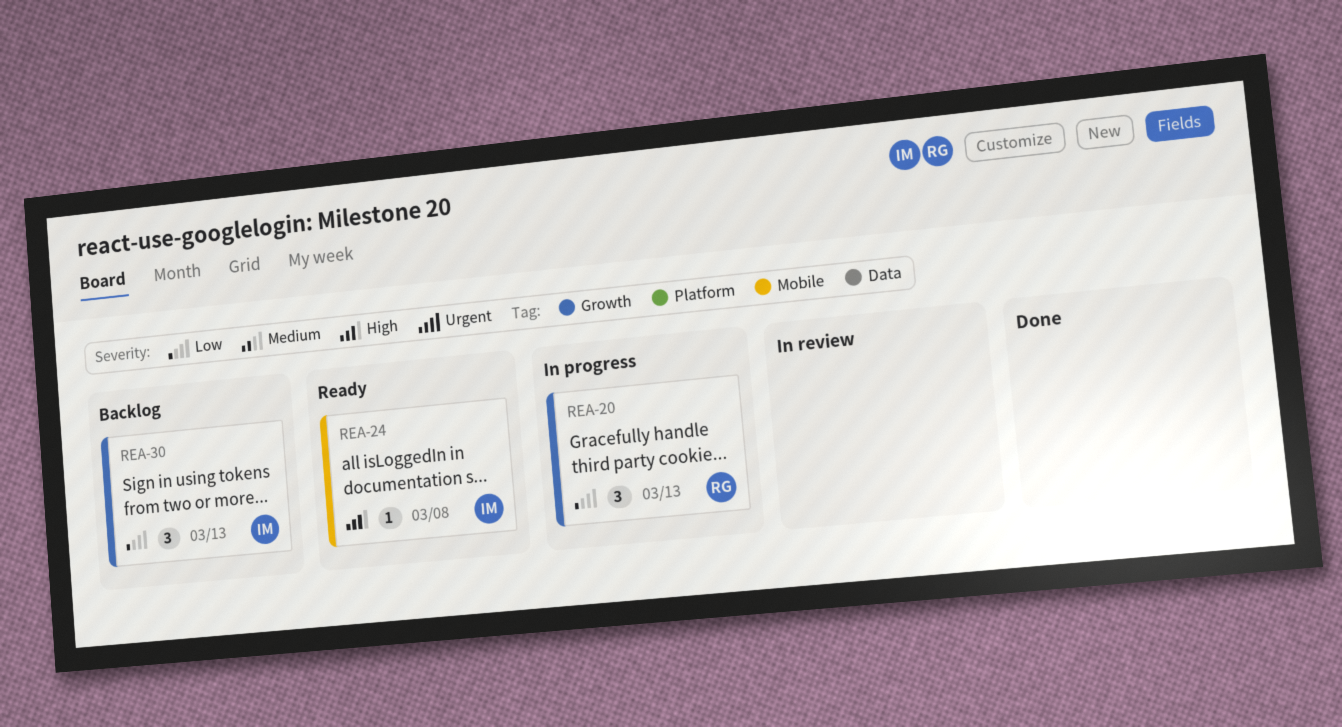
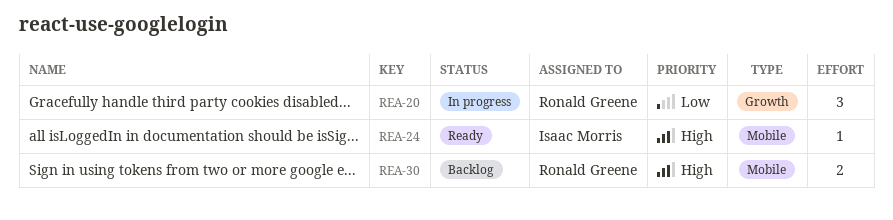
REA-30, owner: Isaac Morris -> Ronald Greene
REA-30, priority: Low -> High
REA-30, label: Growth -> Mobile
REA-30, estimate: 3 -> 2

